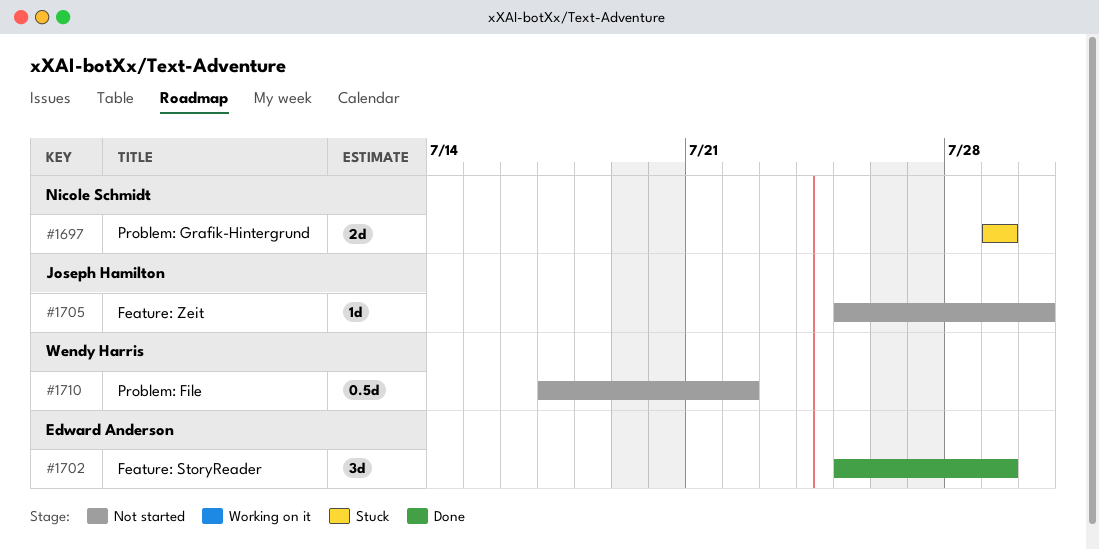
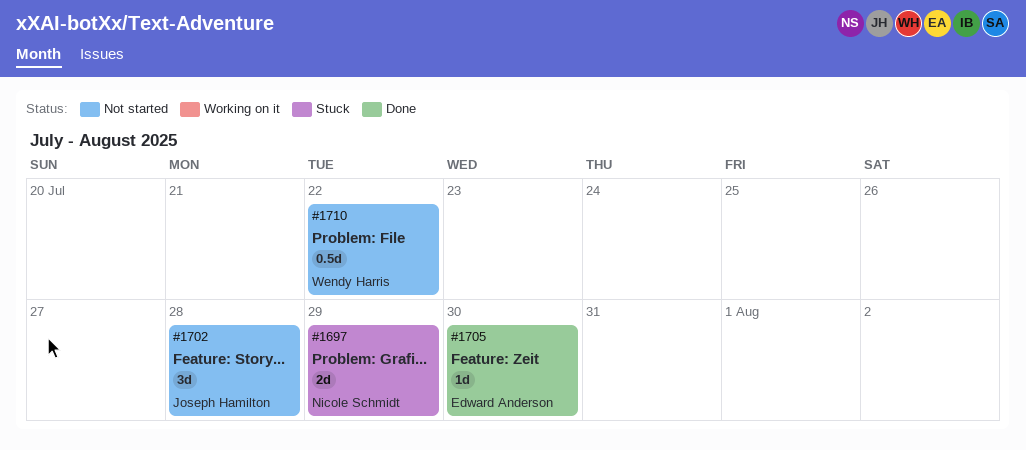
#1702, status: Done -> Not started
#1702, owner: Edward Anderson -> Joseph Hamilton
#1702, due: Jul 29 -> Jul 28
#1705, status: Not started -> Done
#1705, owner: Joseph Hamilton -> Edward Anderson

